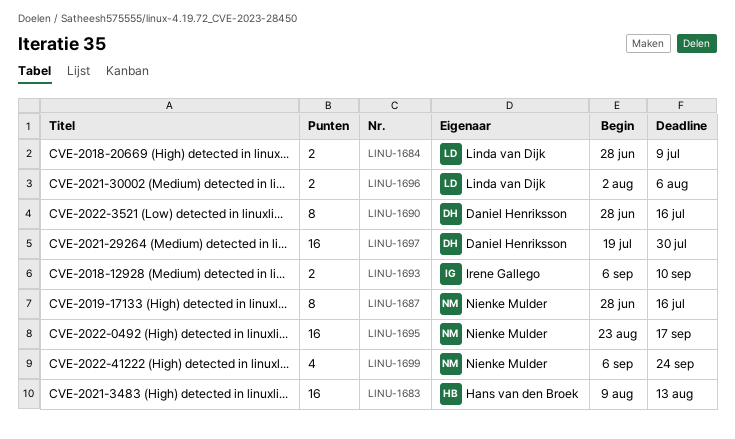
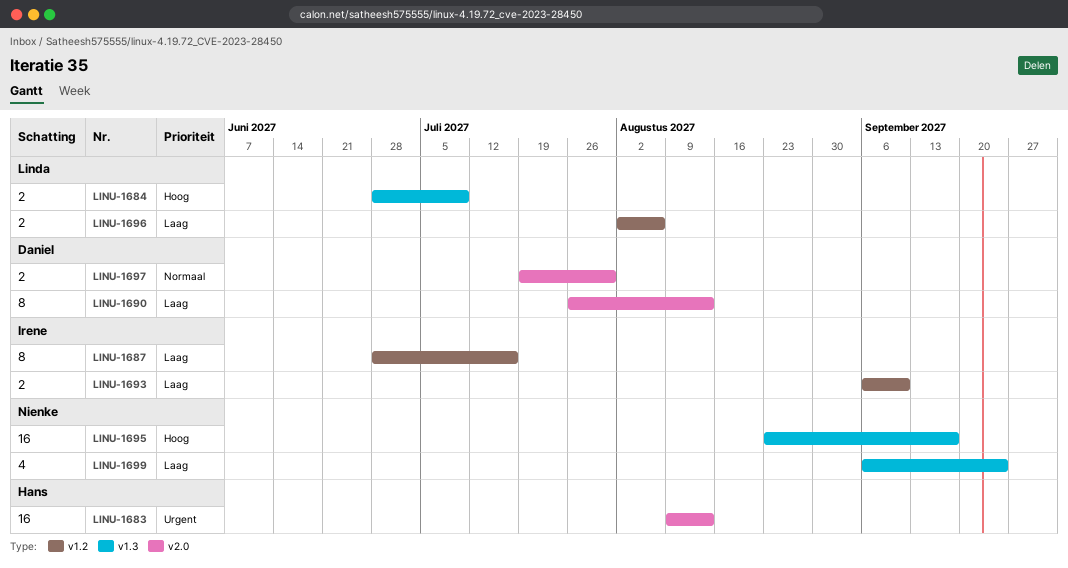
LINU-1687, owner: Nienke Mulder -> Irene Gallego
LINU-1690, start: Jun 28 -> Jul 26
LINU-1690, due: Jul 16 -> Aug 13
LINU-1697, estimate: 16 -> 2

